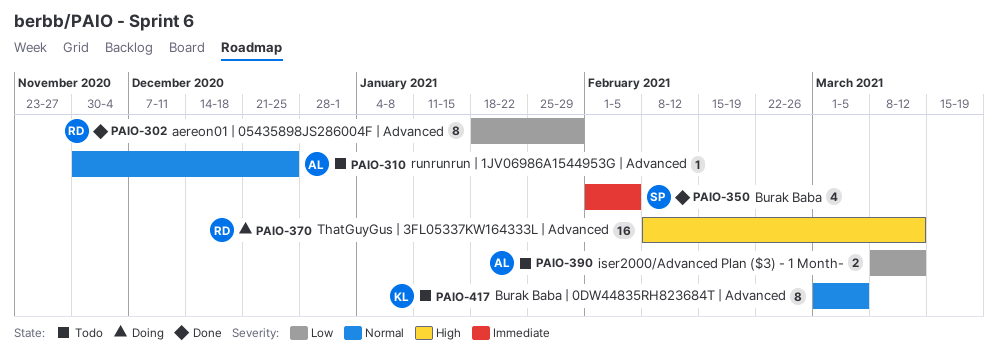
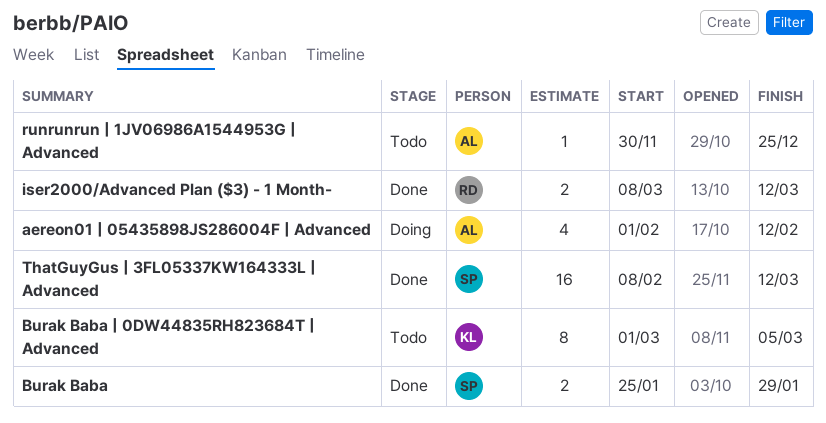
aereon01 | 05435898JS286004F | Advanced, status: Done -> Doing
aereon01 | 05435898JS286004F | Advanced, owner: RD -> AL
aereon01 | 05435898JS286004F | Advanced, estimate: 8 -> 4
aereon01 | 05435898JS286004F | Advanced, start: Jan 18 -> Feb 1
aereon01 | 05435898JS286004F | Advanced, due: Jan 29 -> Feb 12
Burak Baba, estimate: 4 -> 2
Burak Baba, start: Feb 1 -> Jan 25
Burak Baba, due: Feb 5 -> Jan 29
iser2000/Advanced Plan ($3) - 1 Month-, status: Todo -> Done
iser2000/Advanced Plan ($3) - 1 Month-, owner: AL -> RD
ThatGuyGus | 3FL05337KW164333L | Advanced, status: Doing -> Done
ThatGuyGus | 3FL05337KW164333L | Advanced, owner: RD -> SP

